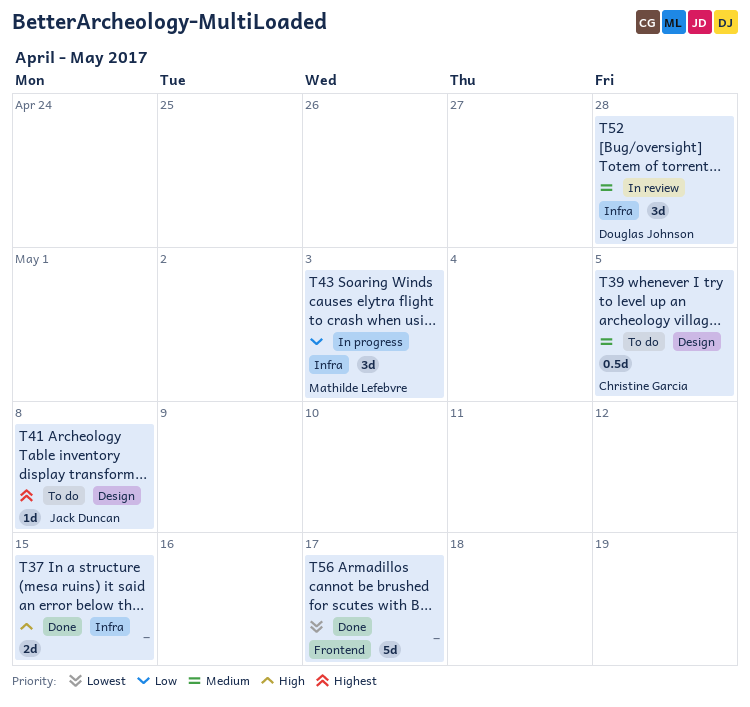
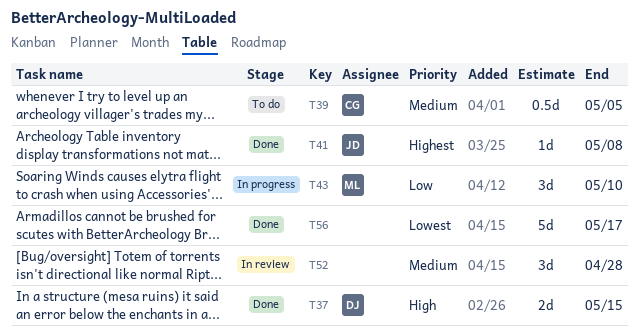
T37, owner: none -> Douglas Johnson
T41, status: To do -> Done
T43, due: May 3 -> May 10
T52, owner: Douglas Johnson -> none

